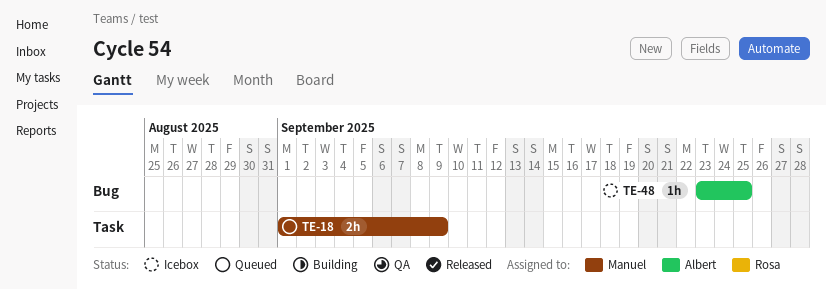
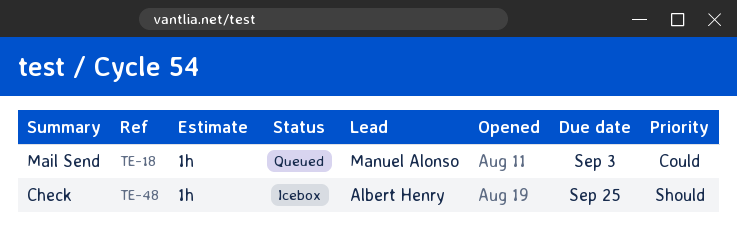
TE-18, estimate: 2h -> 1h
TE-18, due: Sep 9 -> Sep 3

